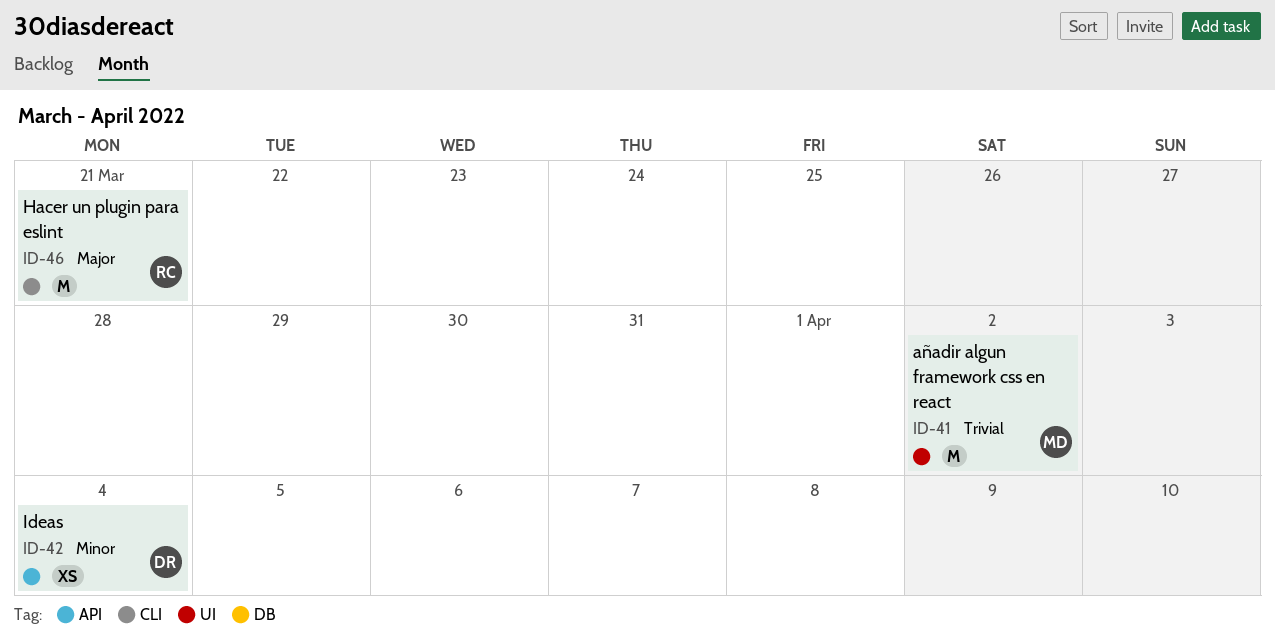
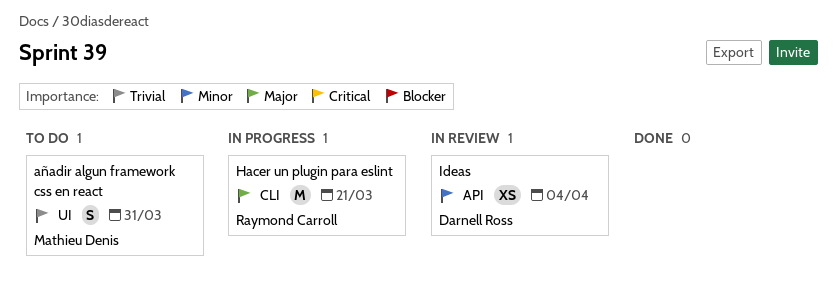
añadir algun framework css en react, estimate: M -> S
añadir algun framework css en react, due: Apr 2 -> Mar 31

